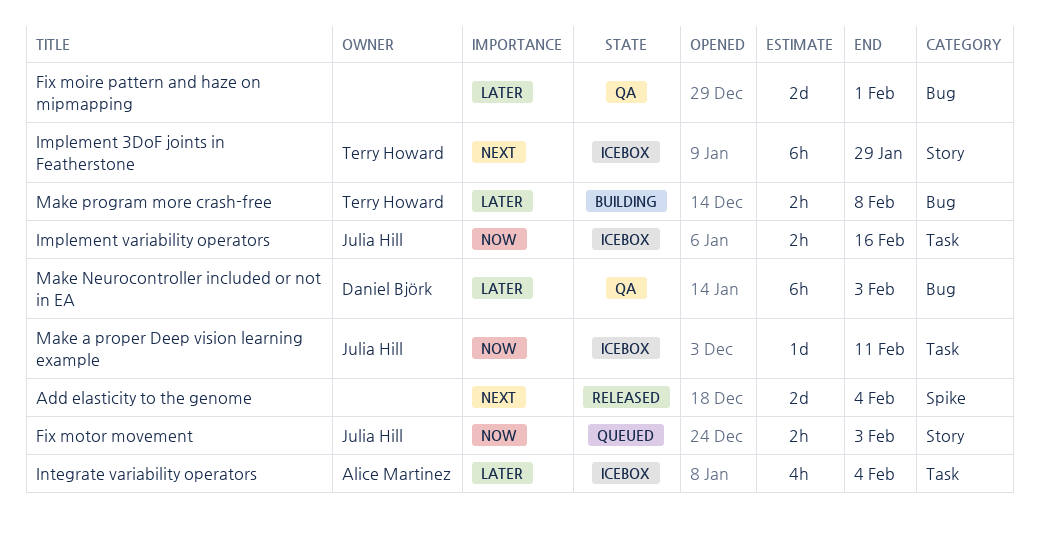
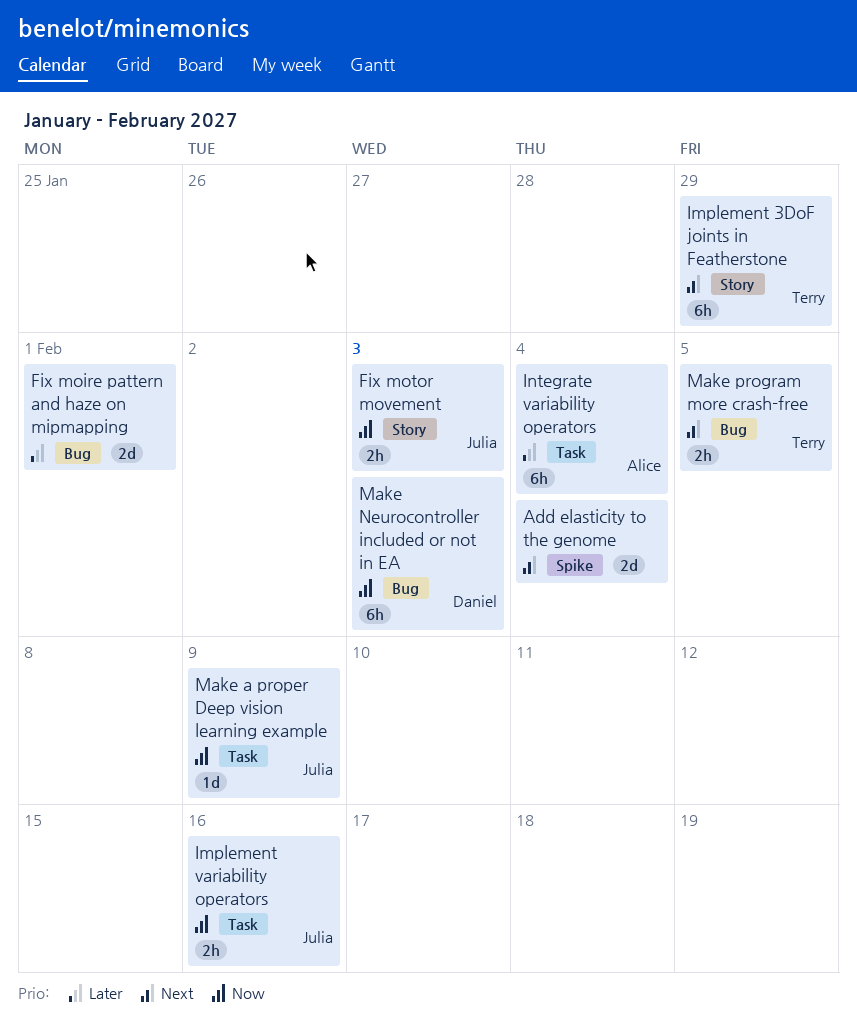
Integrate variability operators, estimate: 4h -> 6h
Make a proper Deep vision learning example, due: Feb 11 -> Feb 9
Make Neurocontroller included or not in EA, priority: Later -> Now
Make program more crash-free, priority: Later -> Next
Make program more crash-free, due: Feb 8 -> Feb 5

